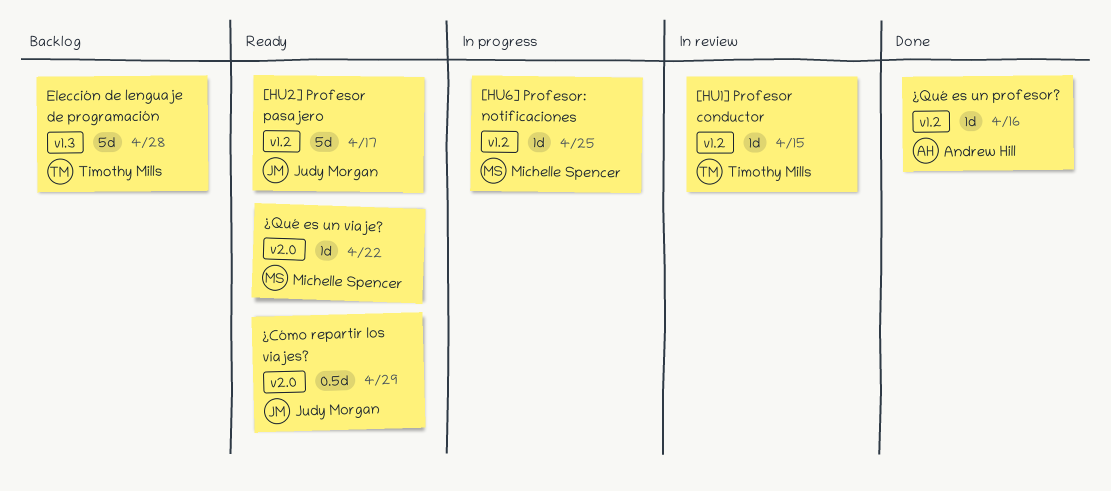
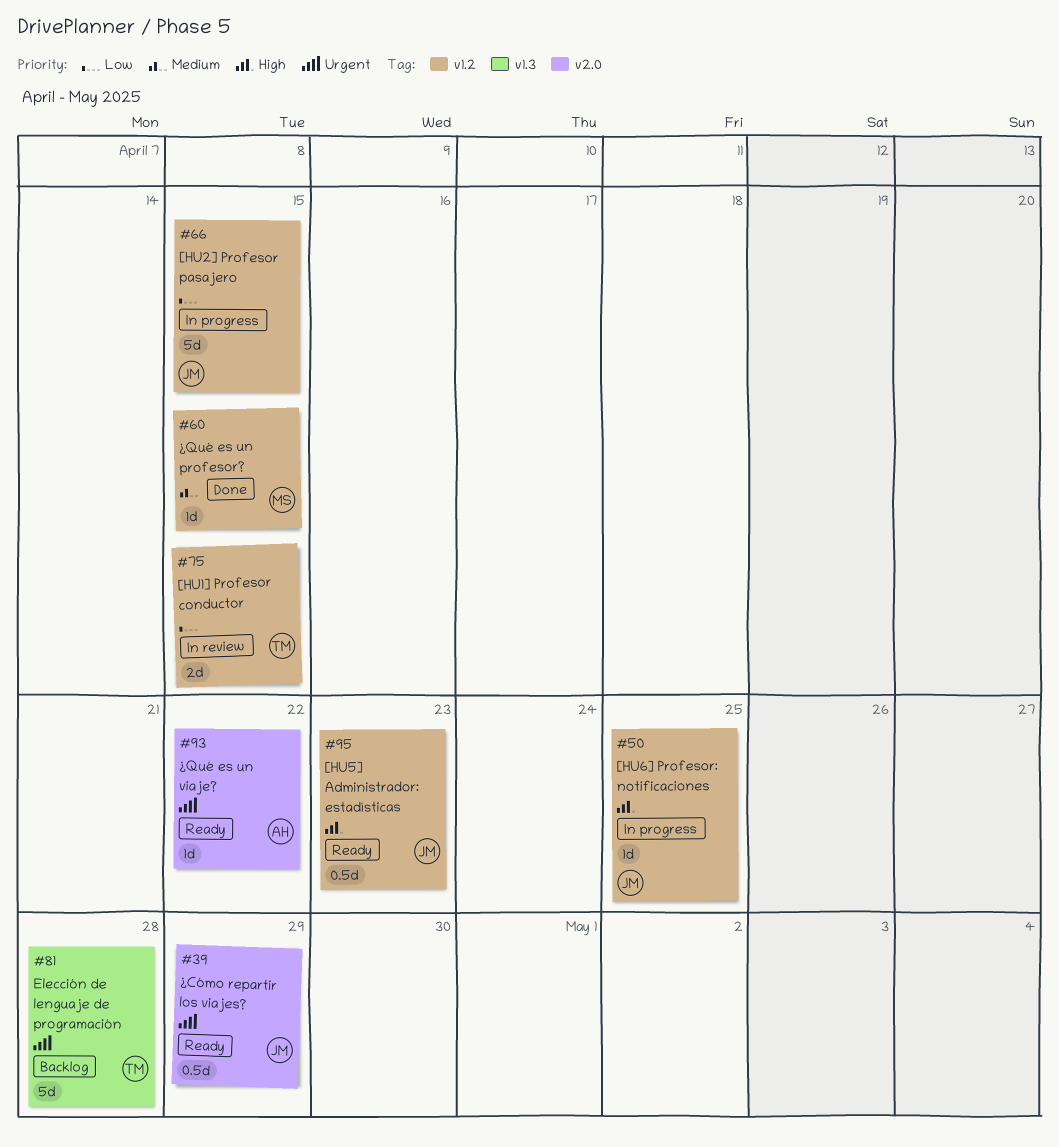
[HU1] Profesor conductor, estimate: 1d -> 2d
[HU2] Profesor pasajero, status: Ready -> In progress
[HU2] Profesor pasajero, due: Apr 17 -> Apr 15
[HU5] Administrador: estadísticas: none -> present
[HU6] Profesor: notificaciones, owner: Michelle Spencer -> Judy Morgan
¿Qué es un profesor?, owner: Andrew Hill -> Michelle Spencer
¿Qué es un profesor?, due: Apr 16 -> Apr 15
¿Qué es un viaje?, owner: Michelle Spencer -> Andrew Hill

